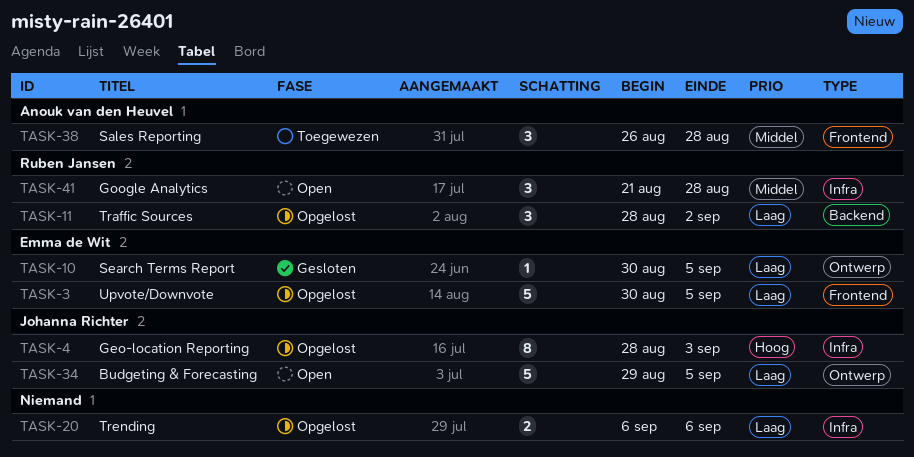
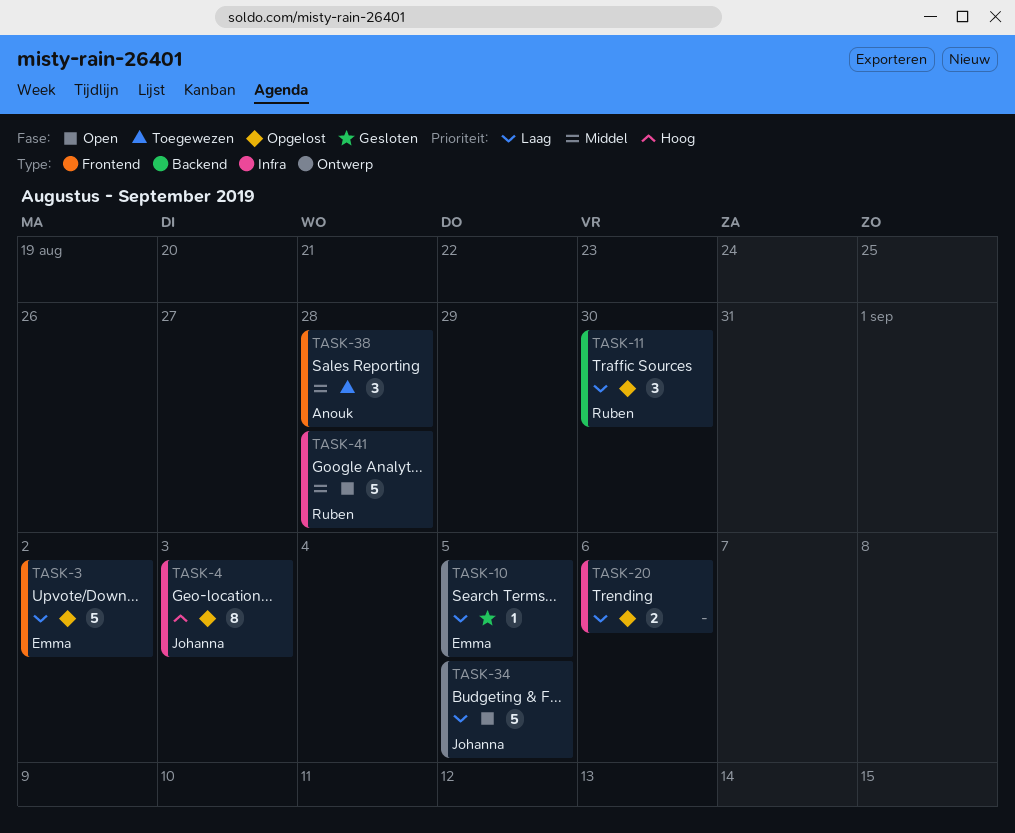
TASK-3, due: Sep 5 -> Sep 2
TASK-11, due: Sep 2 -> Aug 30
TASK-41, estimate: 3 -> 5

